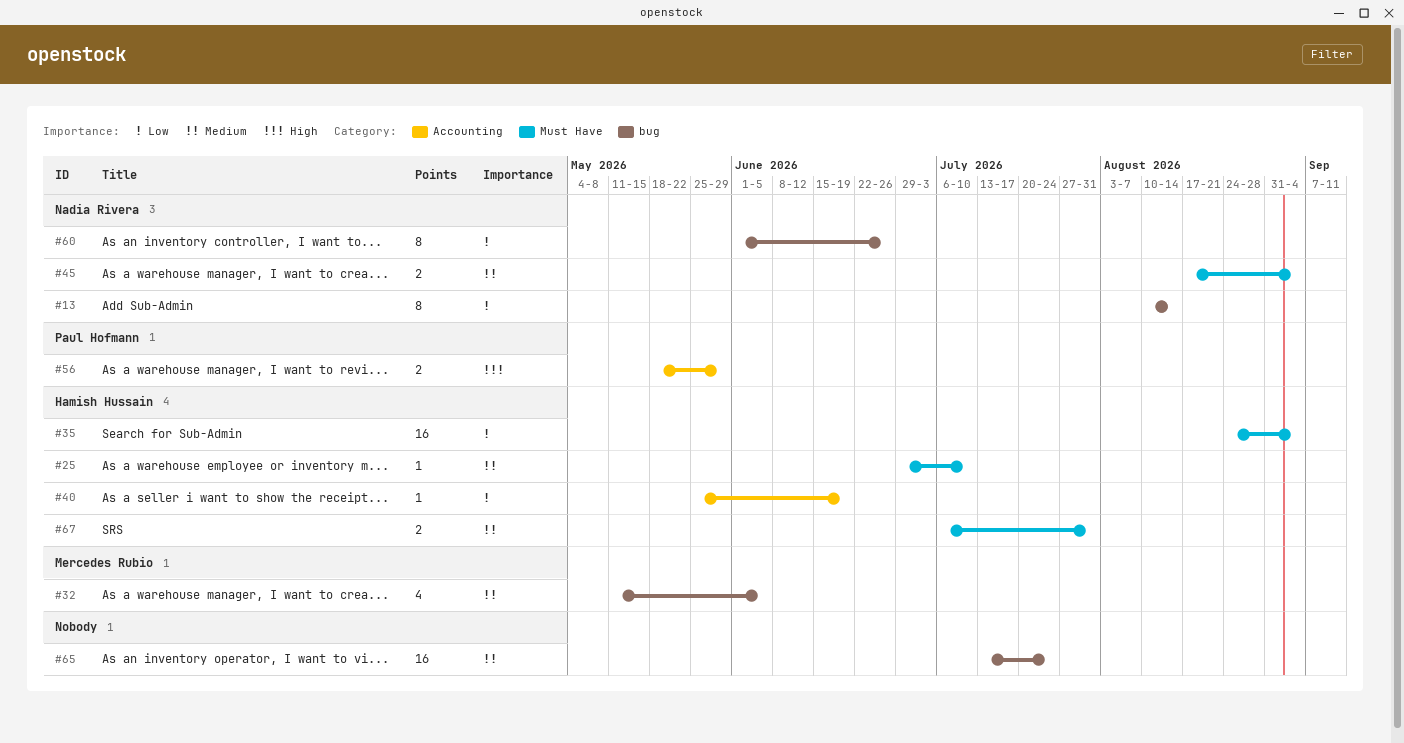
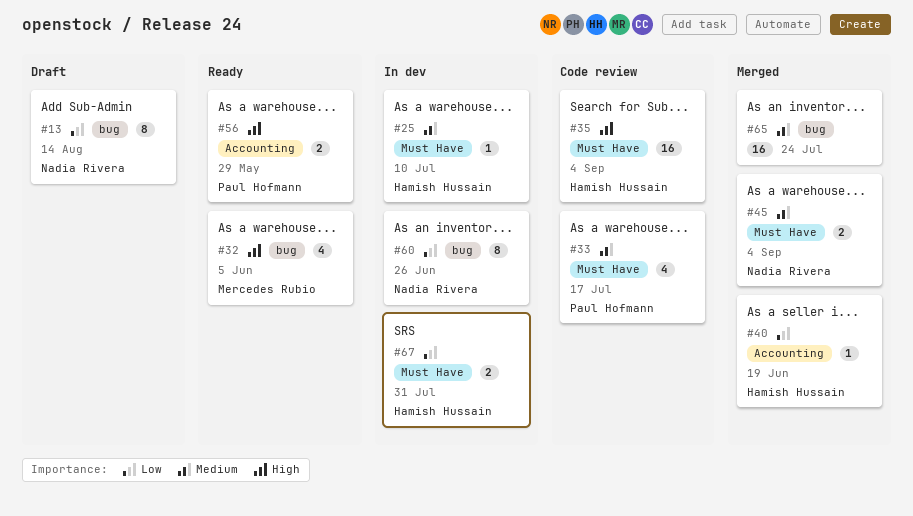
#32, priority: Medium -> High
#33: none -> present
#35, priority: Low -> High
#67, priority: Medium -> Low

